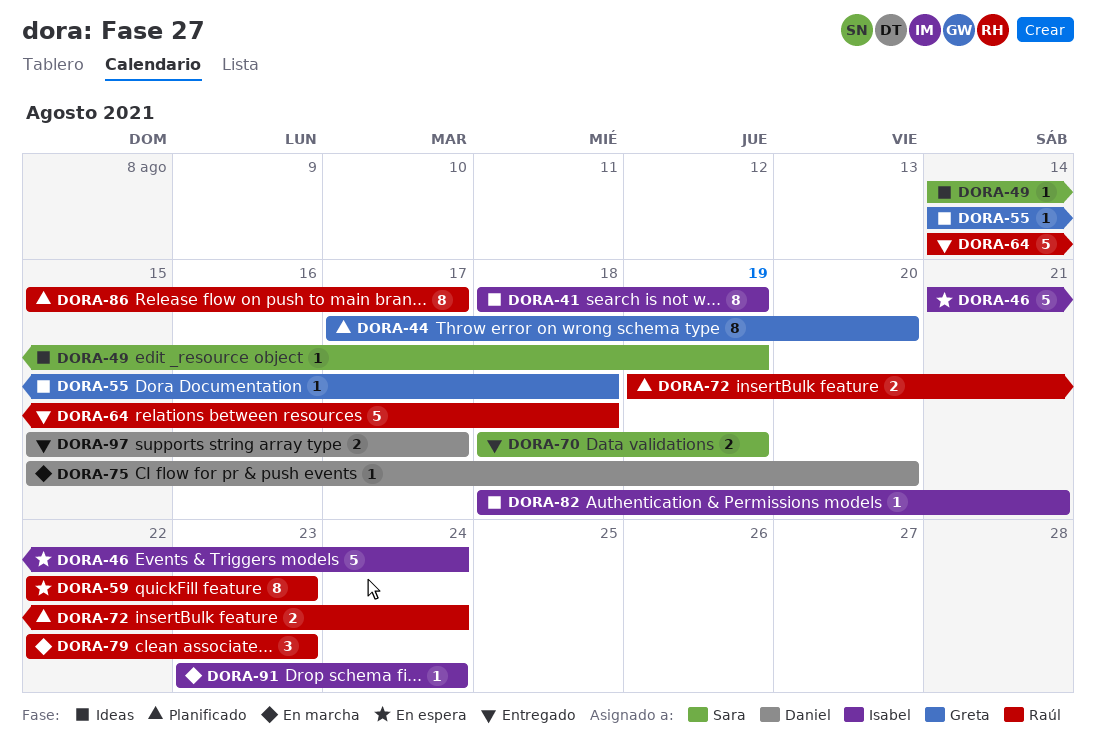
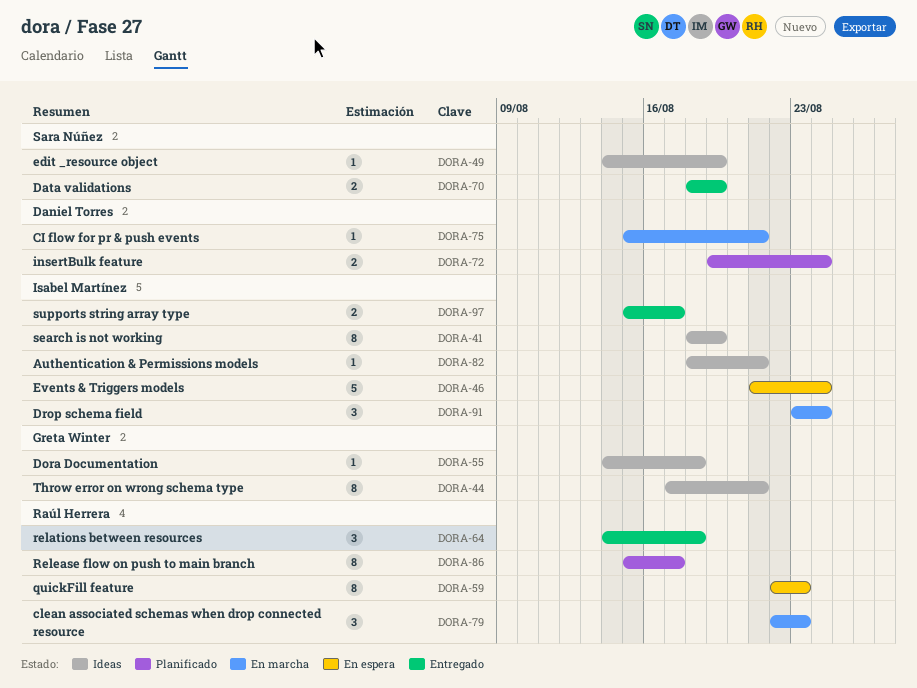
DORA-44, status: Planificado -> Ideas
DORA-44, due: Aug 20 -> Aug 21
DORA-64, estimate: 5 -> 3
DORA-72, owner: Raúl Herrera -> Daniel Torres
DORA-75, due: Aug 20 -> Aug 21
DORA-91, estimate: 1 -> 3
DORA-97, owner: Daniel Torres -> Isabel Martínez

